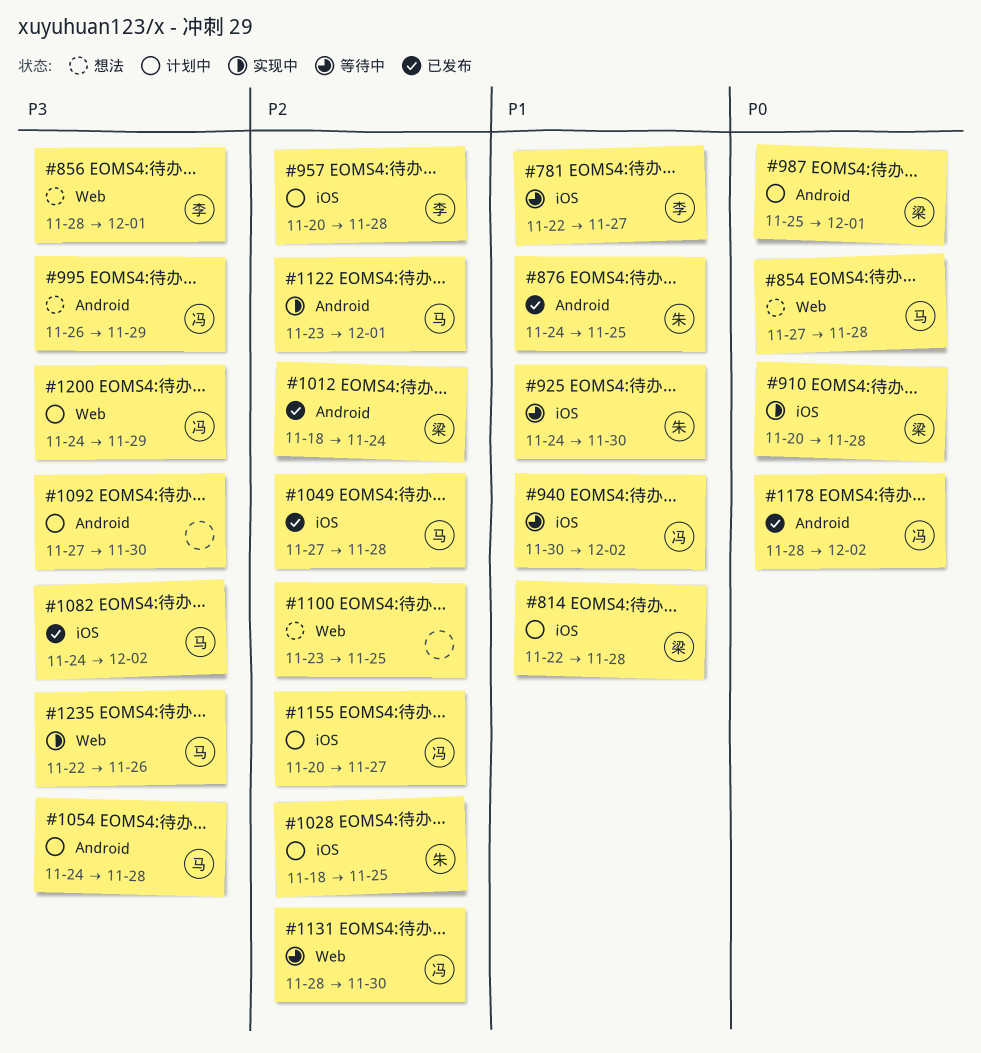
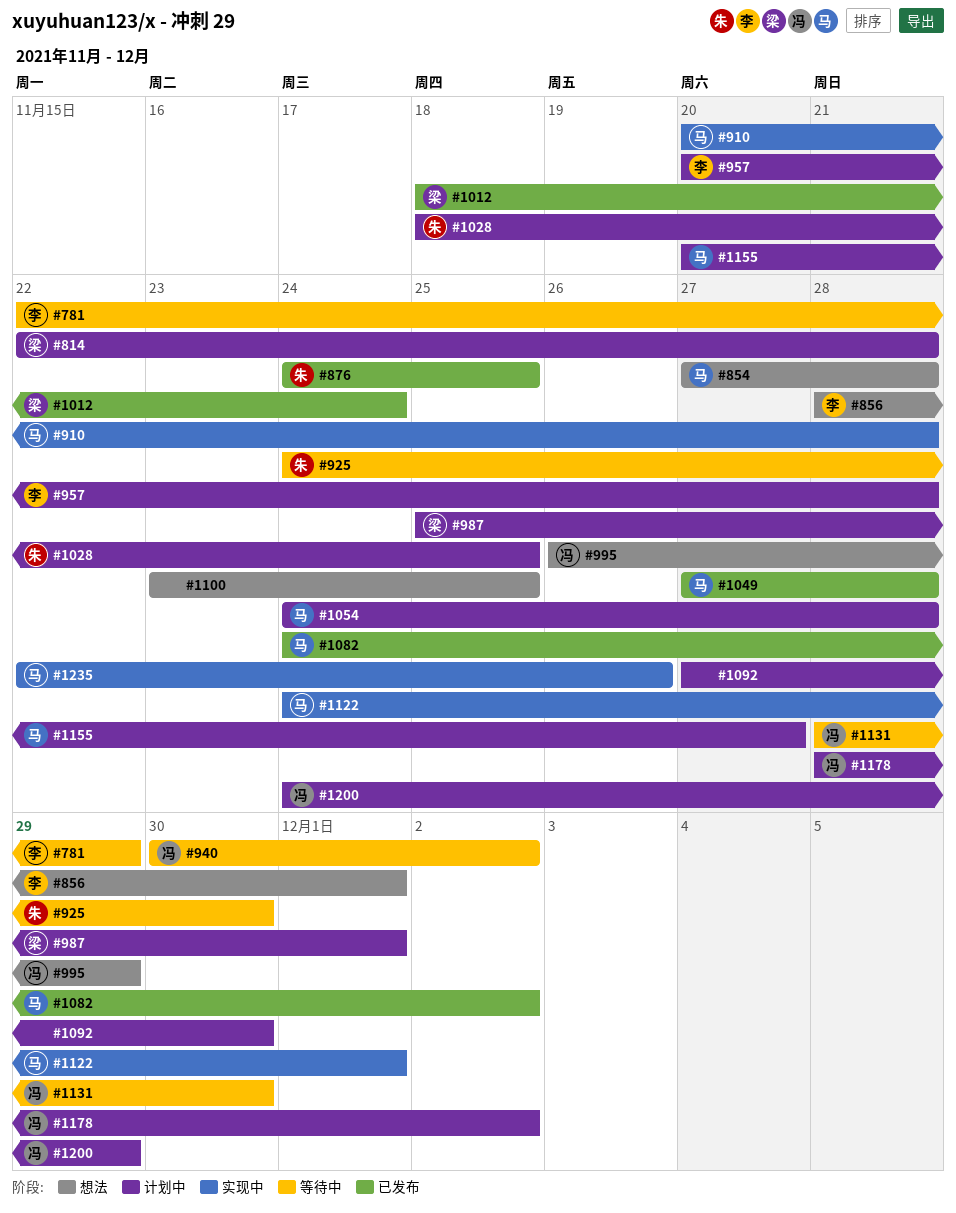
#781, due: Nov 27 -> Nov 29
#910, owner: 梁 -> 马
#1122, start: Nov 23 -> Nov 24
#1155, owner: 冯 -> 马
#1178, status: 已发布 -> 计划中

